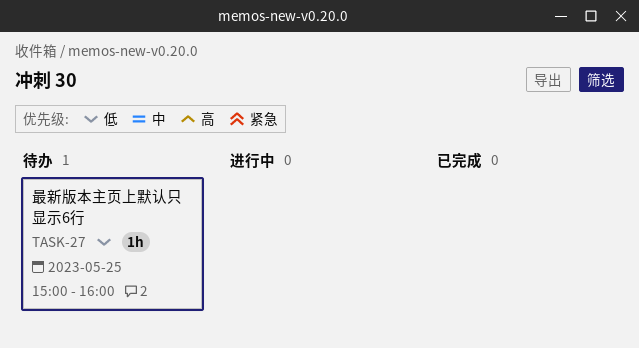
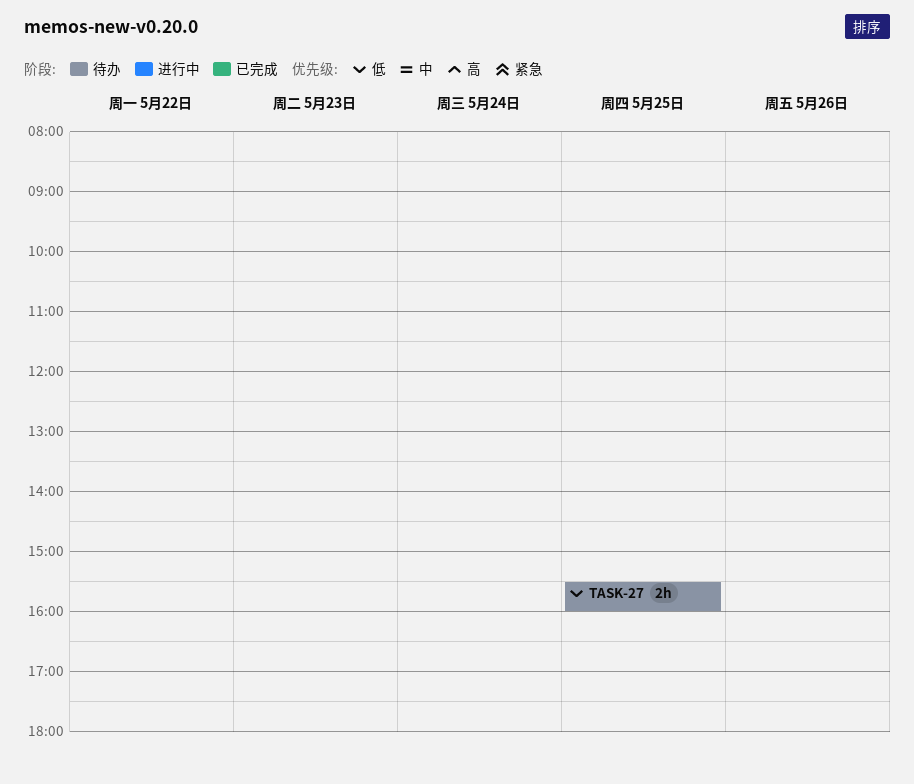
TASK-27, estimate: 1h -> 2h
TASK-27, begins: 15:00 -> 15:30

